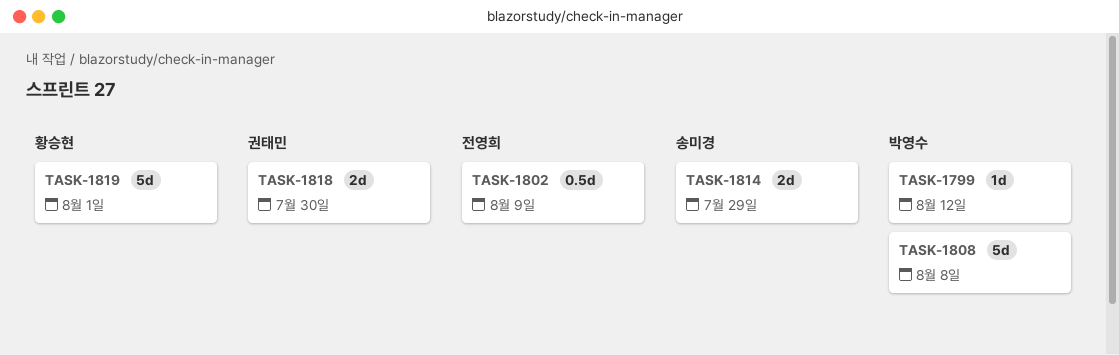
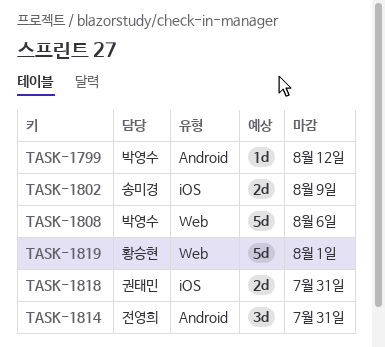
TASK-1802, owner: 전영희 -> 송미경
TASK-1802, estimate: 0.5d -> 2d
TASK-1808, due: Aug 8 -> Aug 6
TASK-1814, owner: 송미경 -> 전영희
TASK-1814, estimate: 2d -> 3d
TASK-1814, due: Jul 29 -> Jul 31
TASK-1818, due: Jul 30 -> Jul 31

